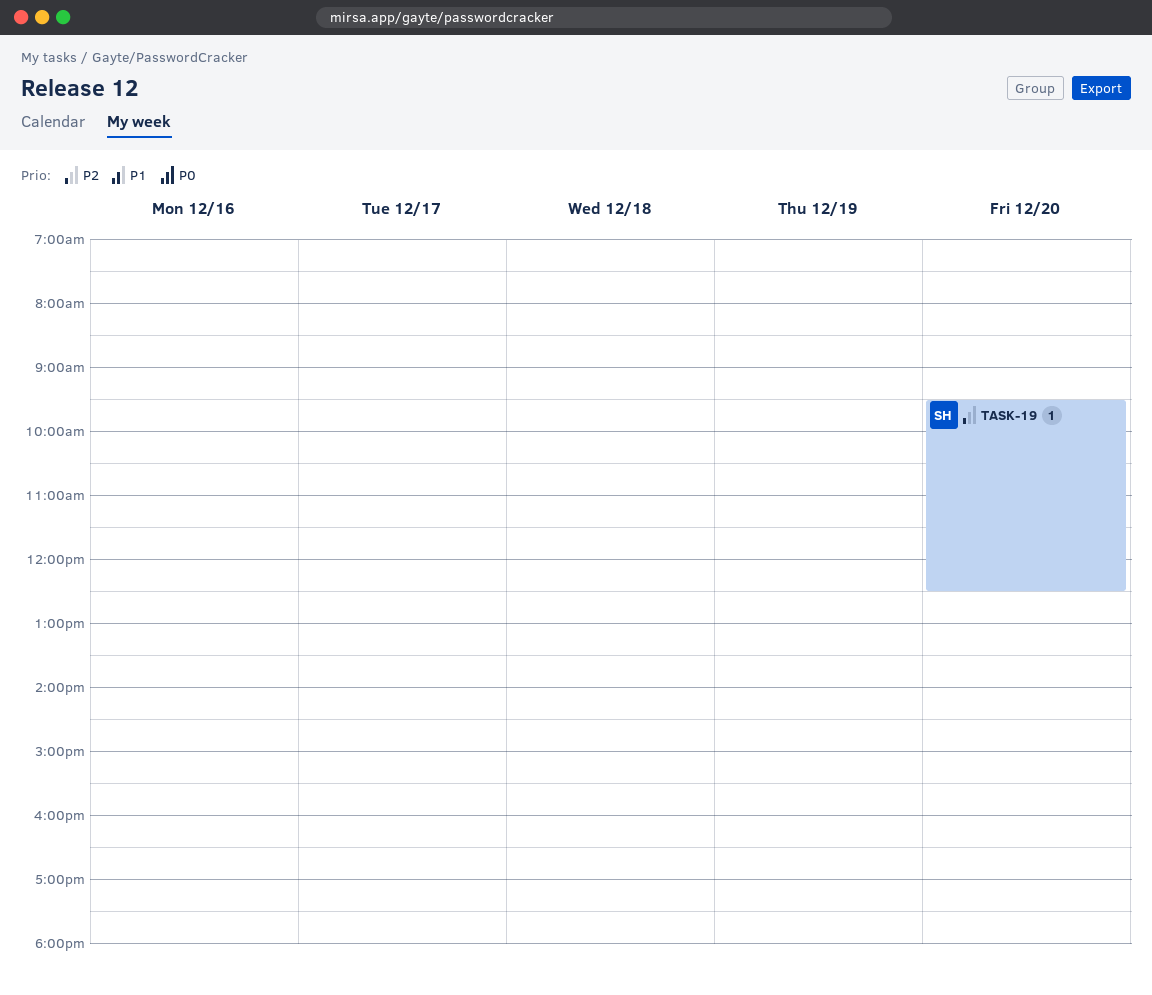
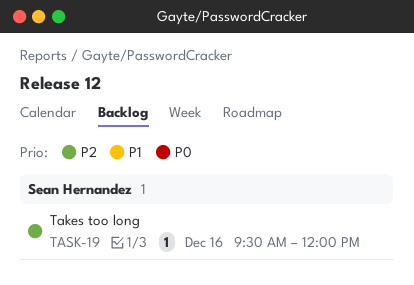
TASK-19, day: Dec 20 -> Dec 16
TASK-19, ends: 12:30 -> 12:00

